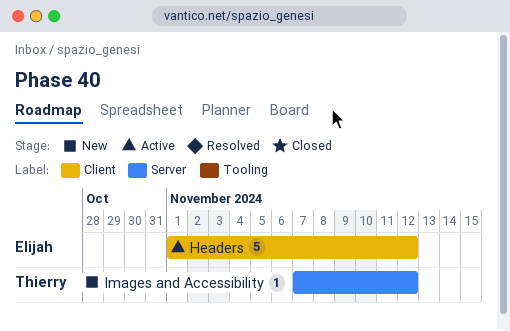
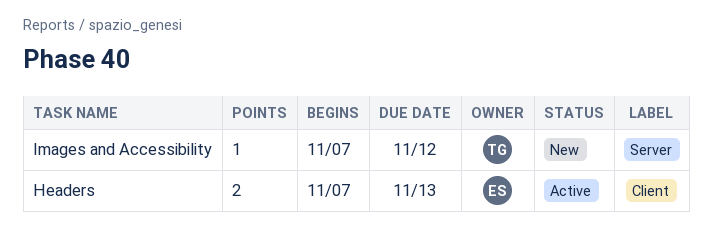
Headers, estimate: 5 -> 2
Headers, start: Nov 1 -> Nov 7
Headers, due: Nov 12 -> Nov 13

